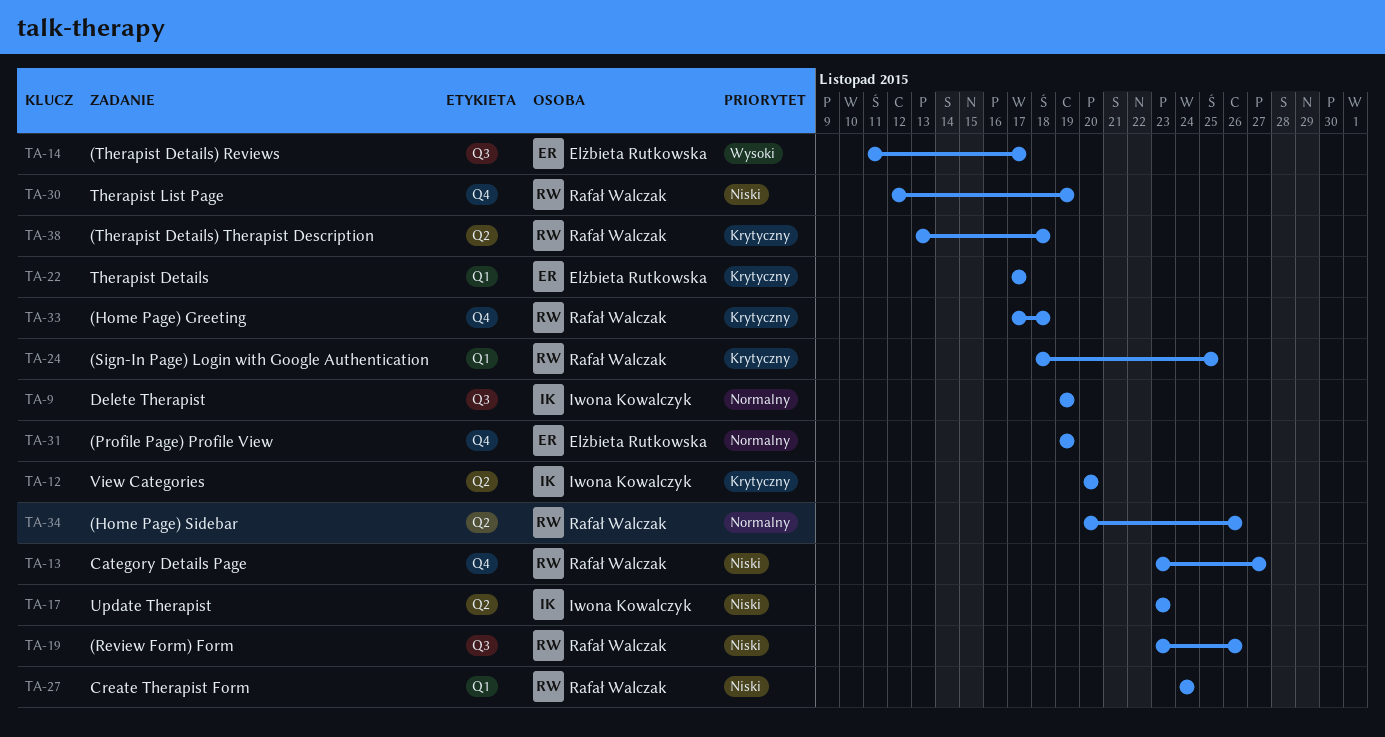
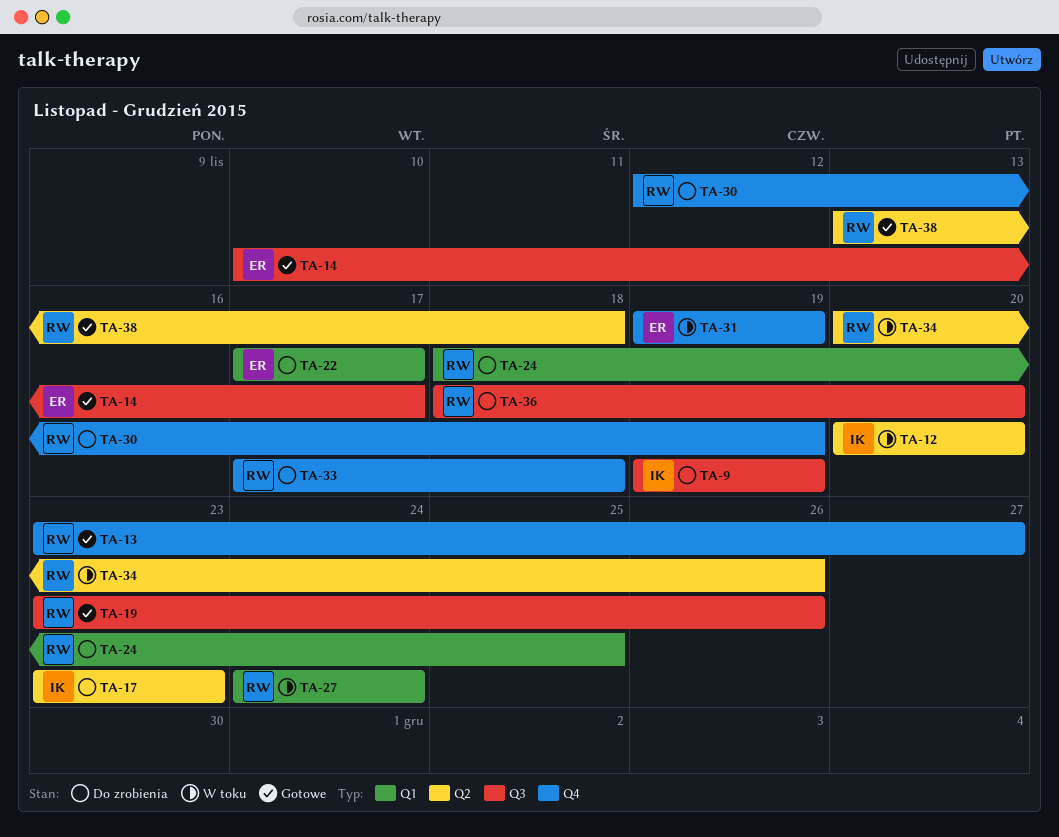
TA-14, start: Nov 11 -> Nov 10
TA-36: none -> present

